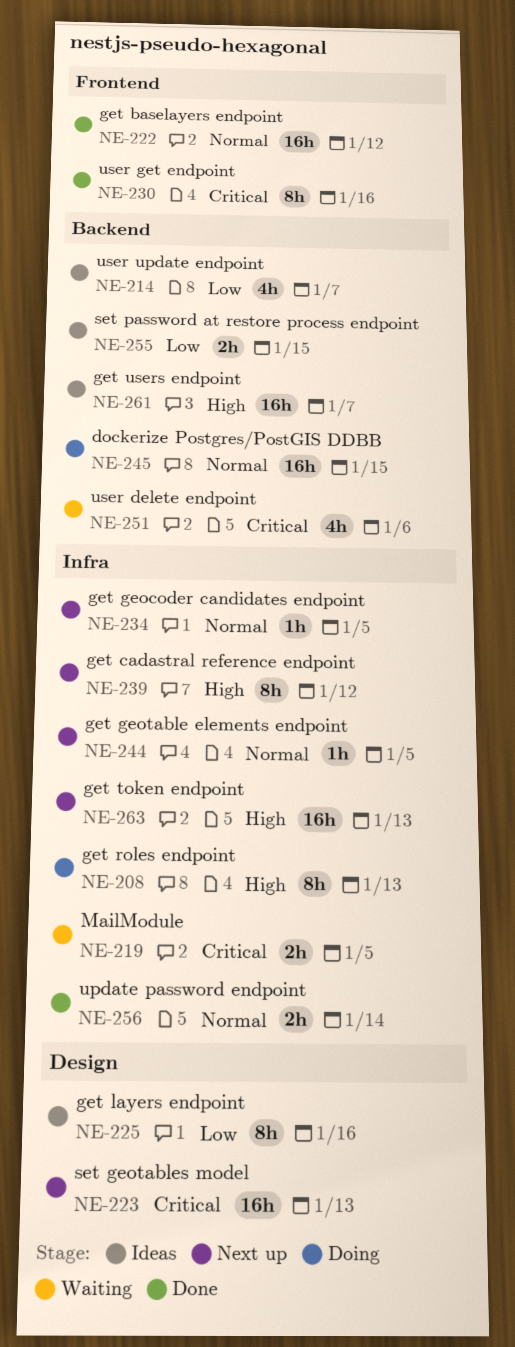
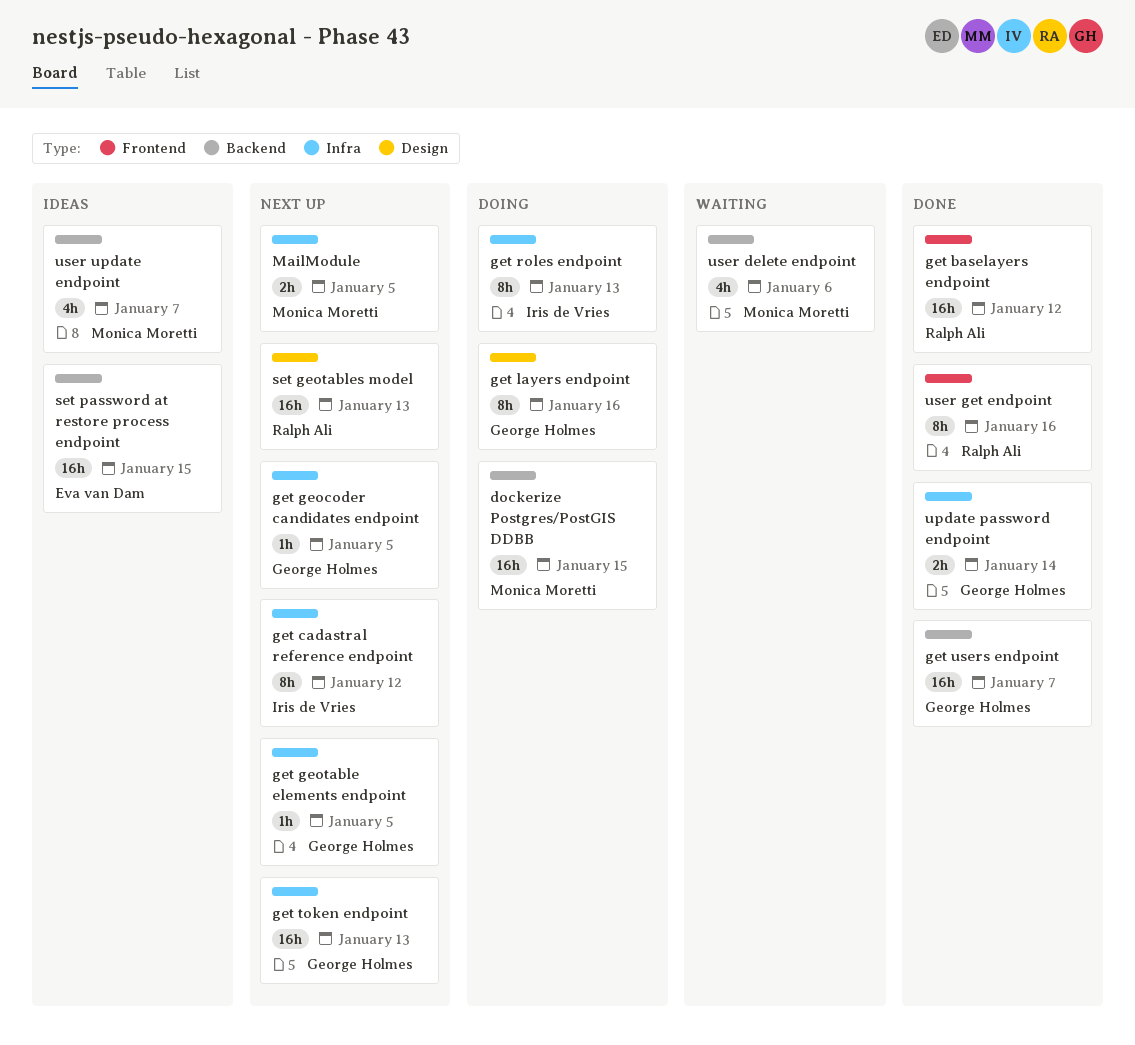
get layers endpoint, status: Ideas -> Doing
get users endpoint, status: Ideas -> Done
MailModule, status: Waiting -> Next up
set password at restore process endpoint, estimate: 2h -> 16h

